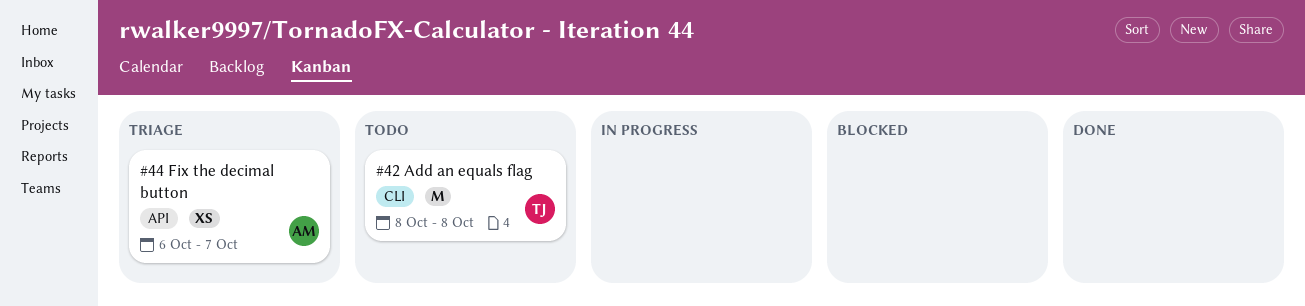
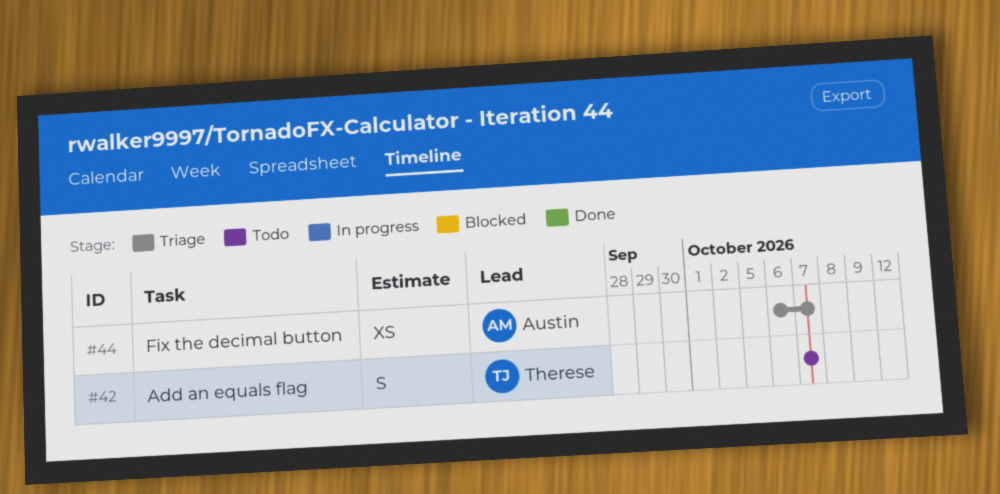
#42, estimate: M -> S
#42, start: Oct 8 -> Oct 7
#42, due: Oct 8 -> Oct 7

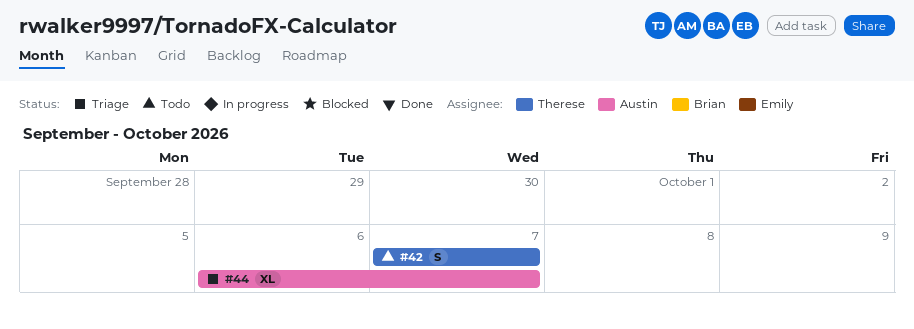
#44, estimate: XS -> XL

